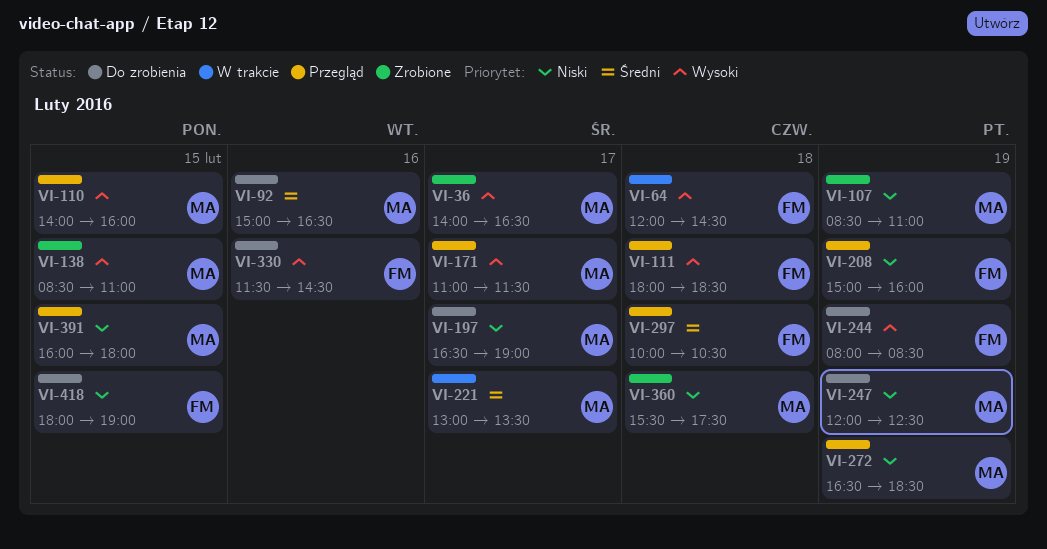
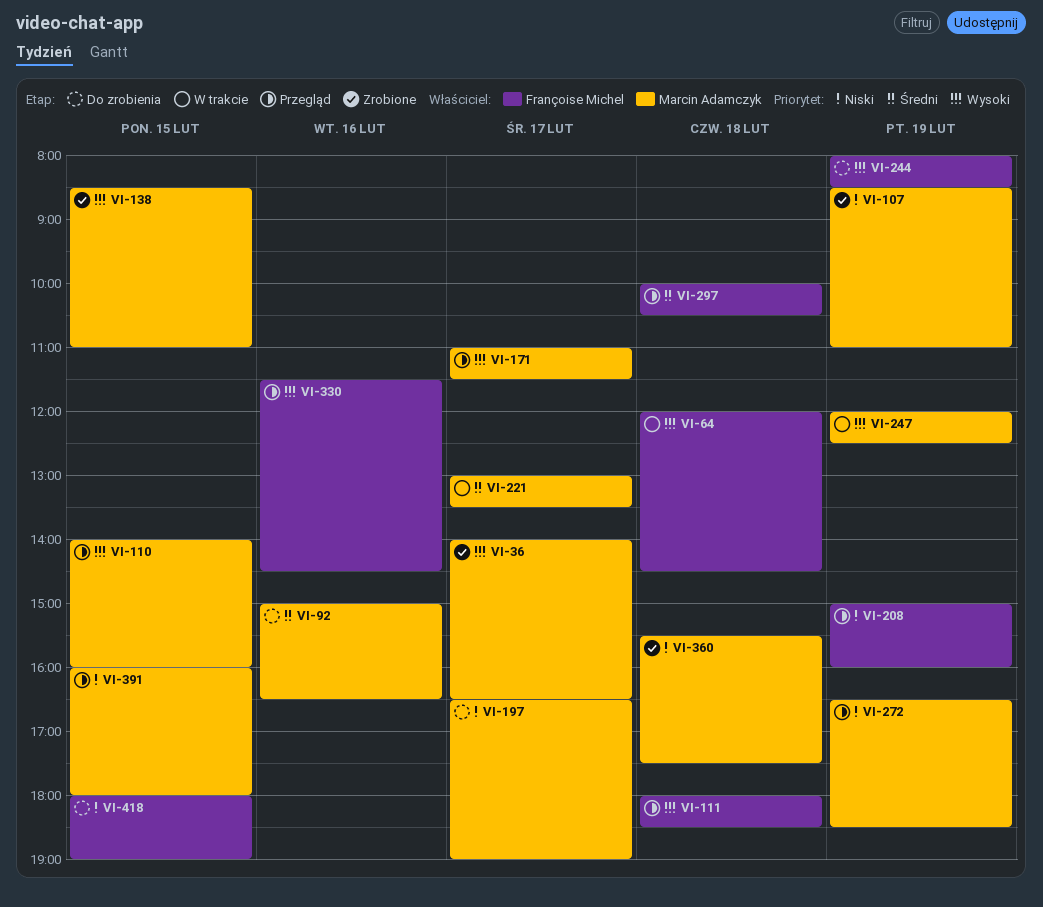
VI-247, status: Do zrobienia -> W trakcie
VI-247, priority: Niski -> Wysoki
VI-330, status: Do zrobienia -> Przegląd

